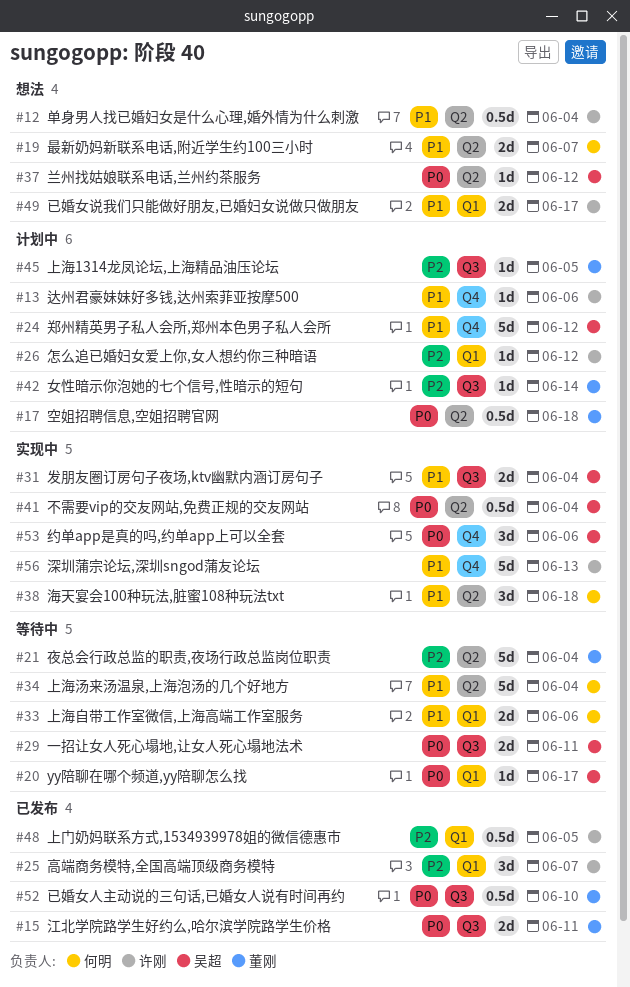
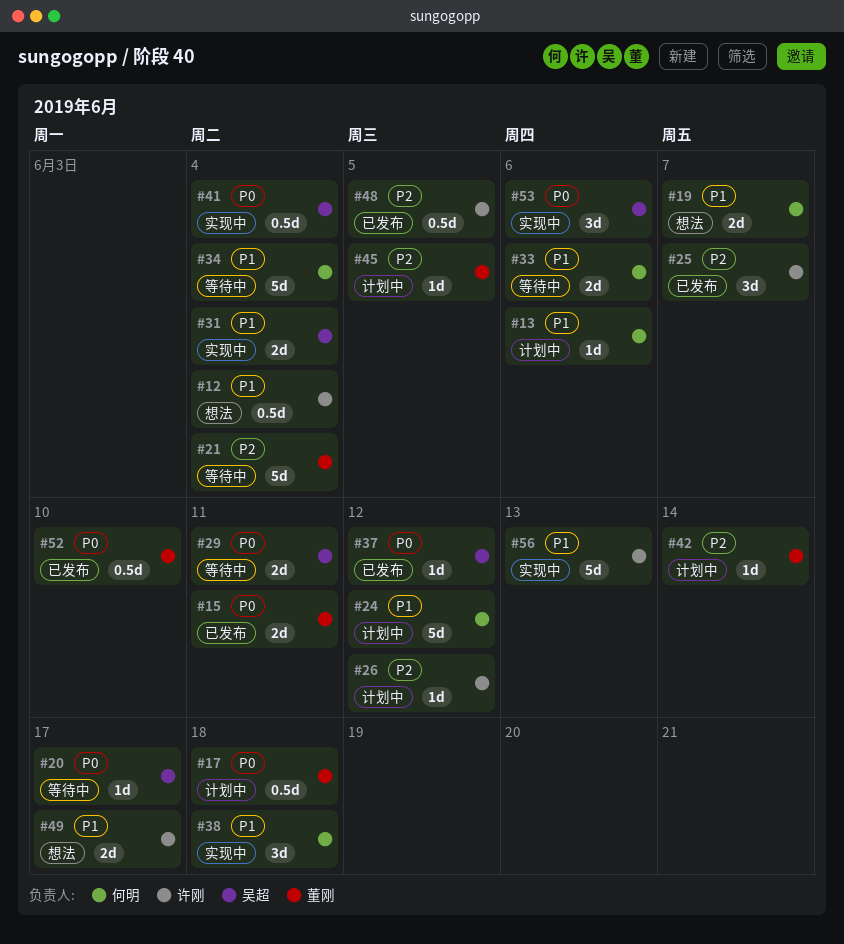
#13, owner: 许刚 -> 何明
#24, owner: 吴超 -> 何明
#37, status: 想法 -> 已发布

